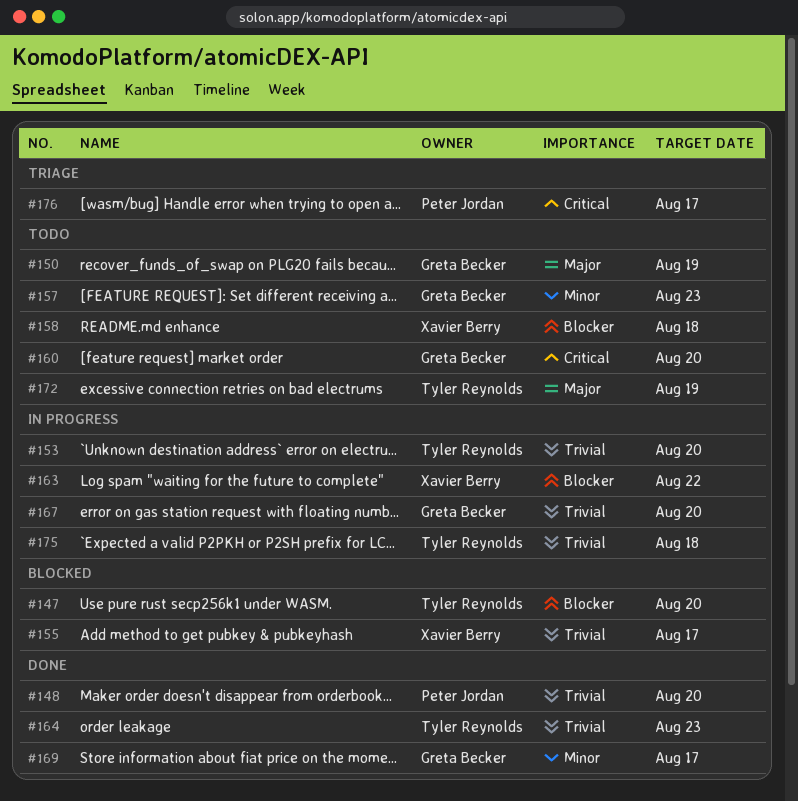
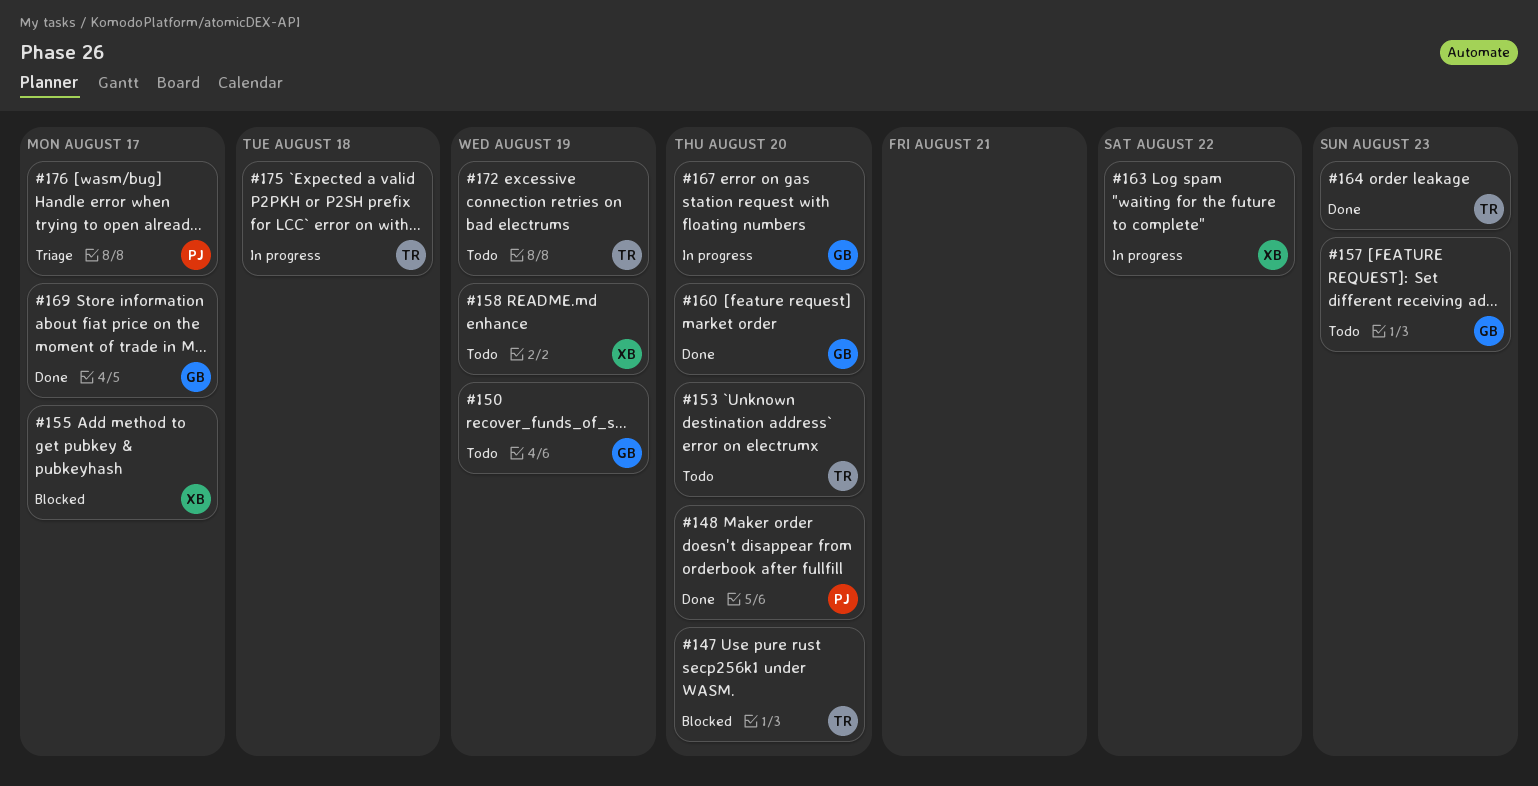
#153, status: In progress -> Todo
#158, due: Aug 18 -> Aug 19
#160, status: Todo -> Done

